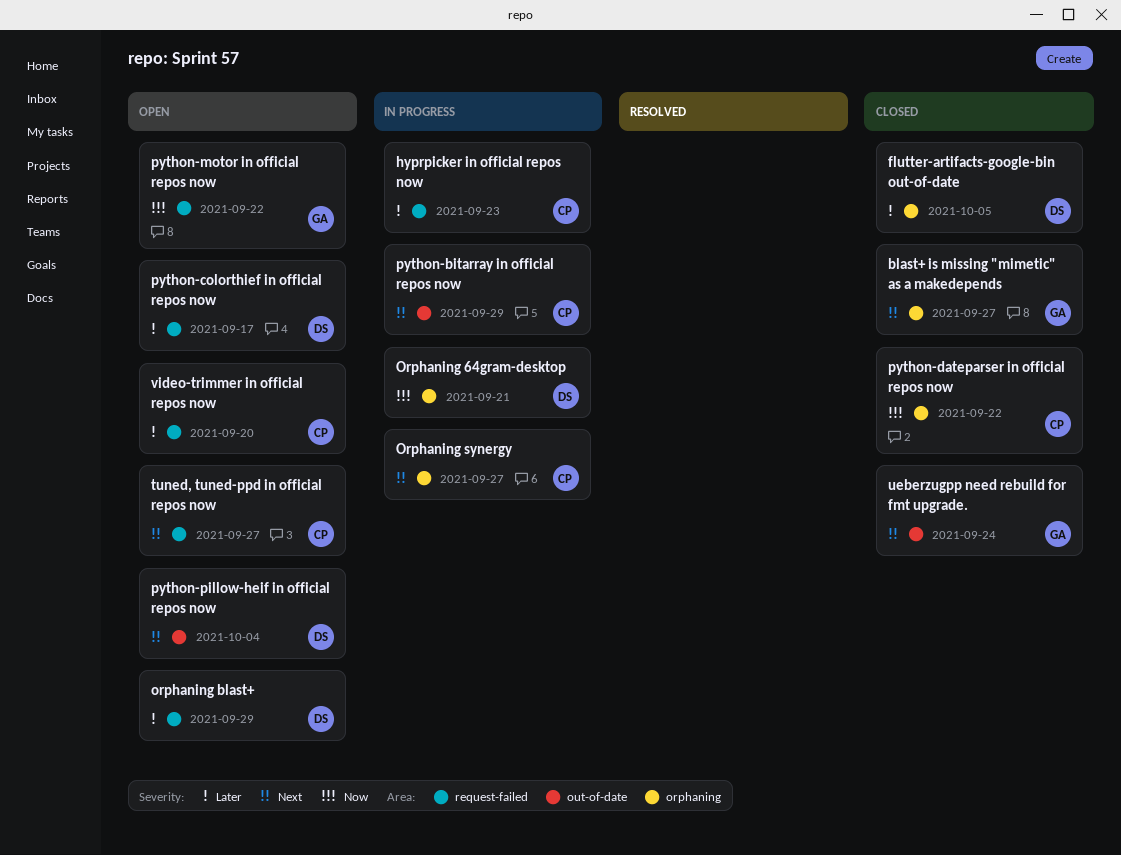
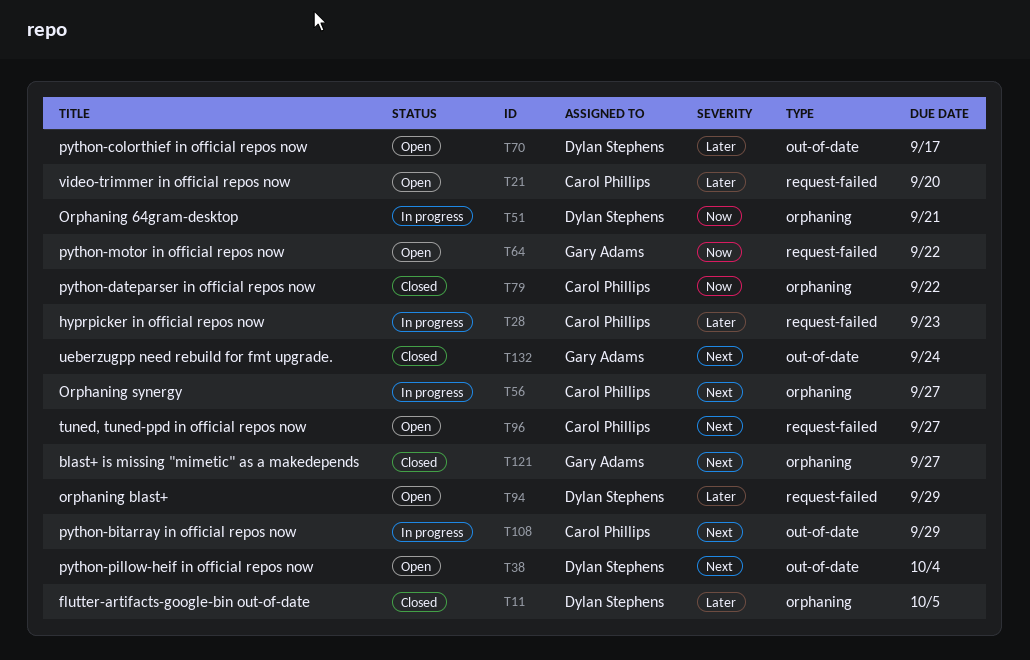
python-colorthief in official repos now, label: request-failed -> out-of-date

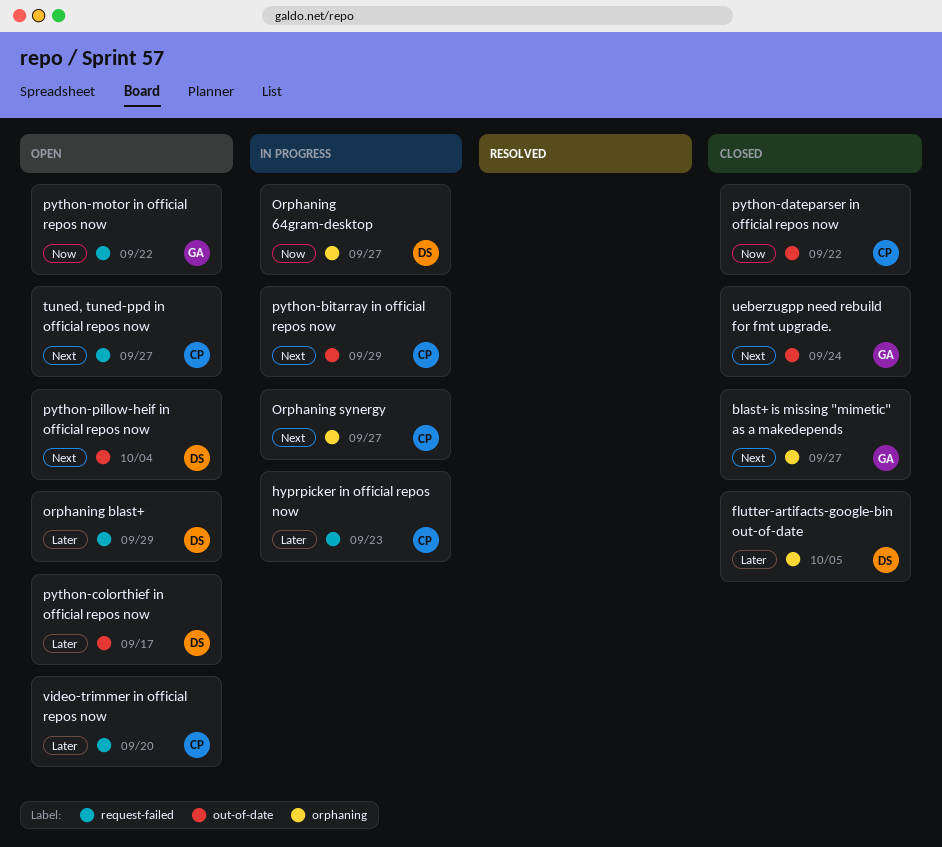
Orphaning 64gram-desktop, due: Sep 21 -> Sep 27
python-dateparser in official repos now, label: orphaning -> out-of-date

